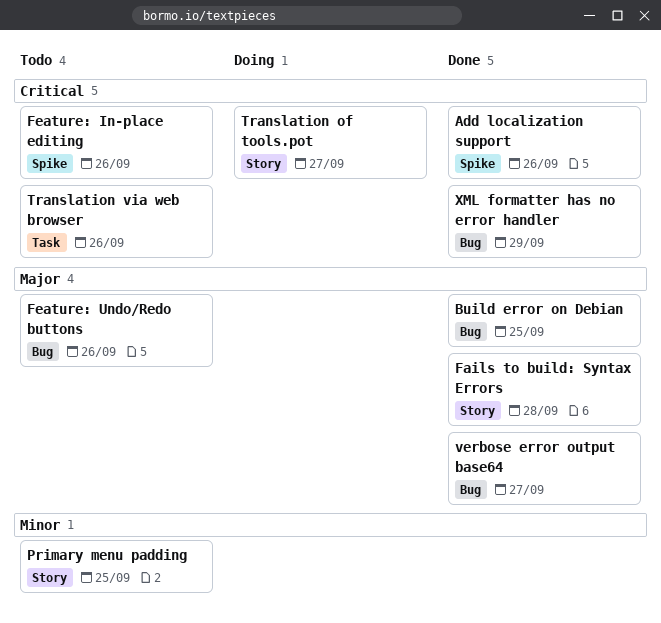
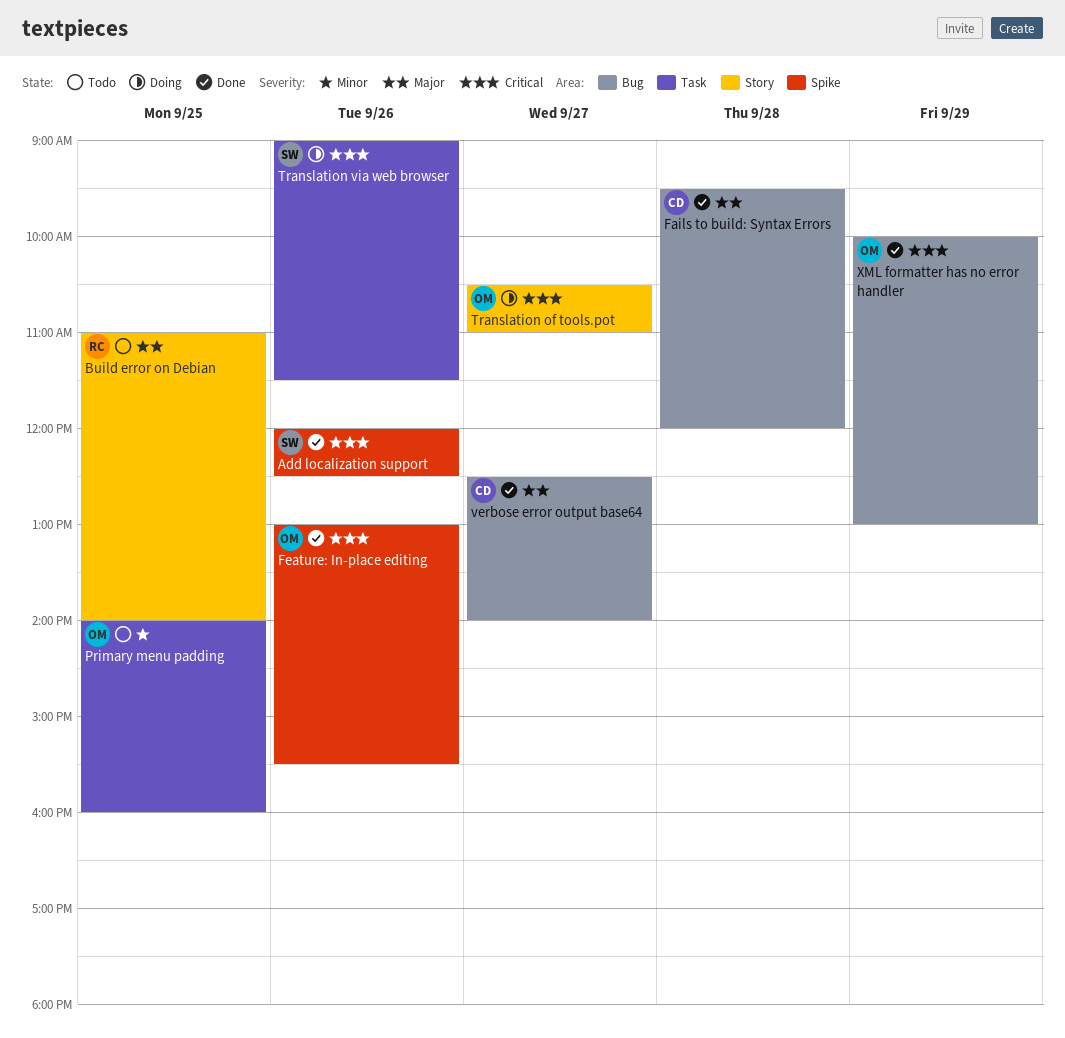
Build error on Debian, status: Done -> Todo
Build error on Debian, label: Bug -> Story
Fails to build: Syntax Errors, label: Story -> Bug
Feature: In-place editing, status: Todo -> Done
Feature: Undo/Redo buttons: present -> none
Primary menu padding, label: Story -> Task
Translation via web browser, status: Todo -> Doing

